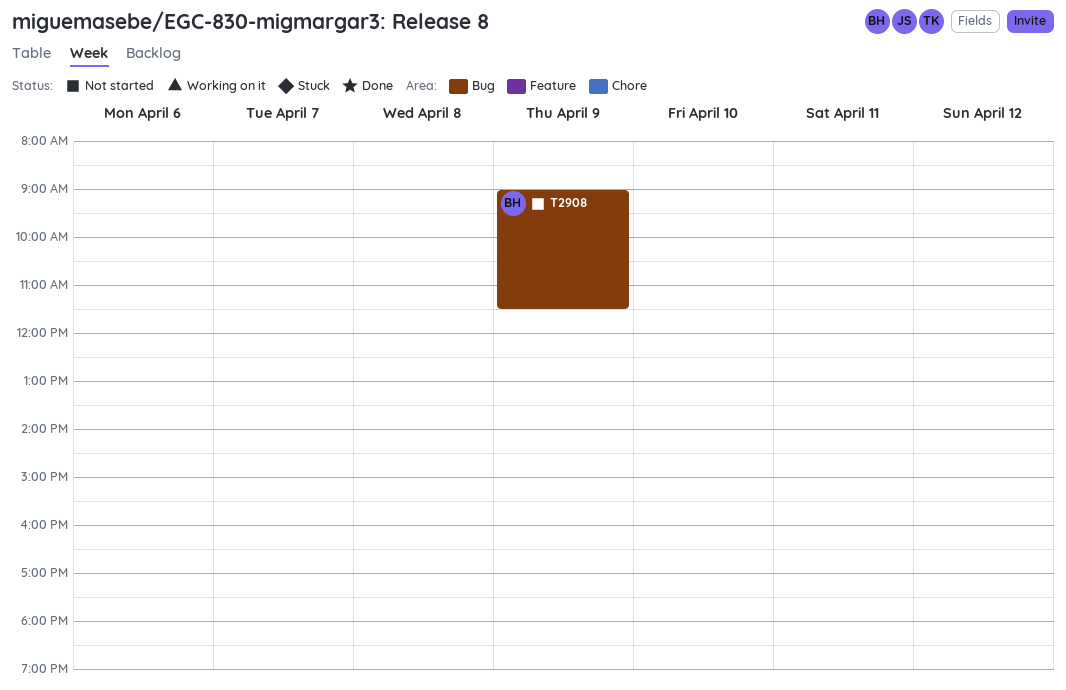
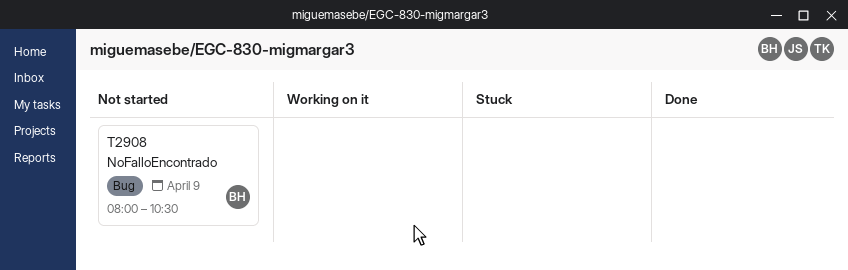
T2908, begins: 09:00 -> 08:00
T2908, ends: 11:30 -> 10:30

